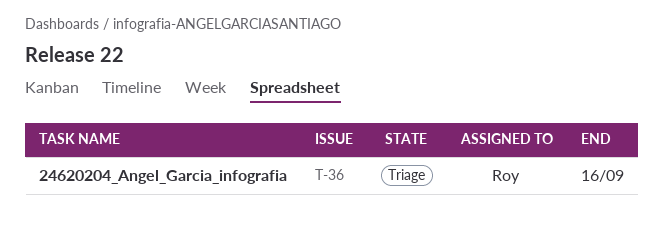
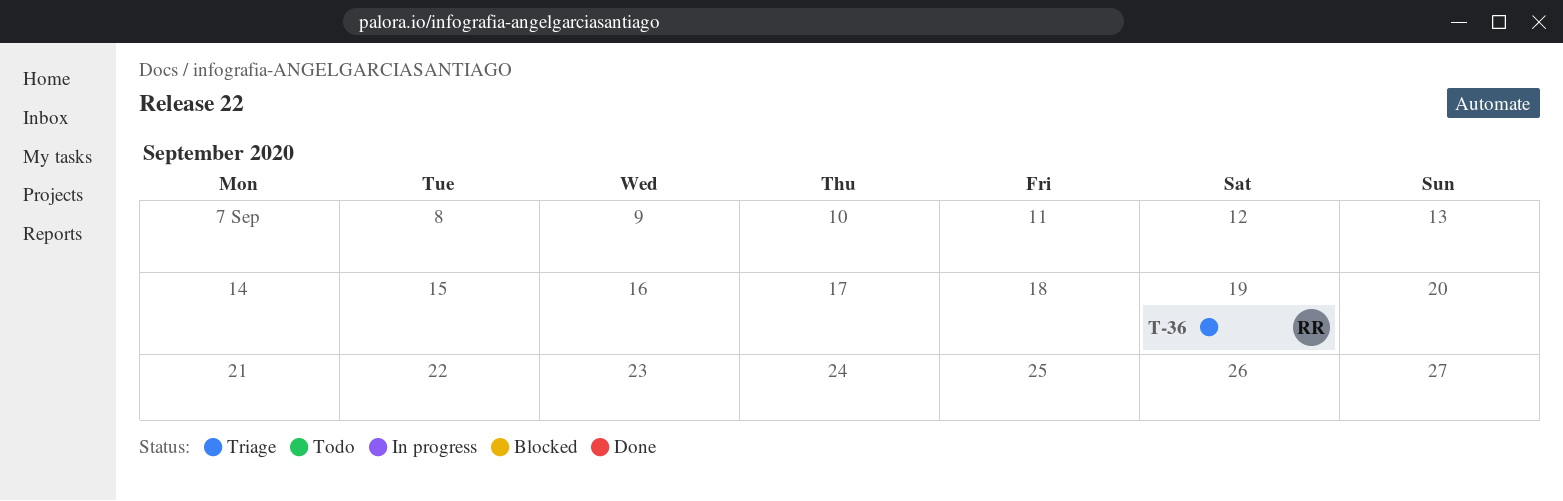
T-36, due: Sep 16 -> Sep 19

